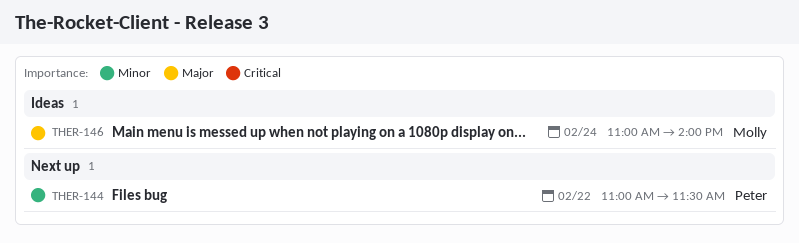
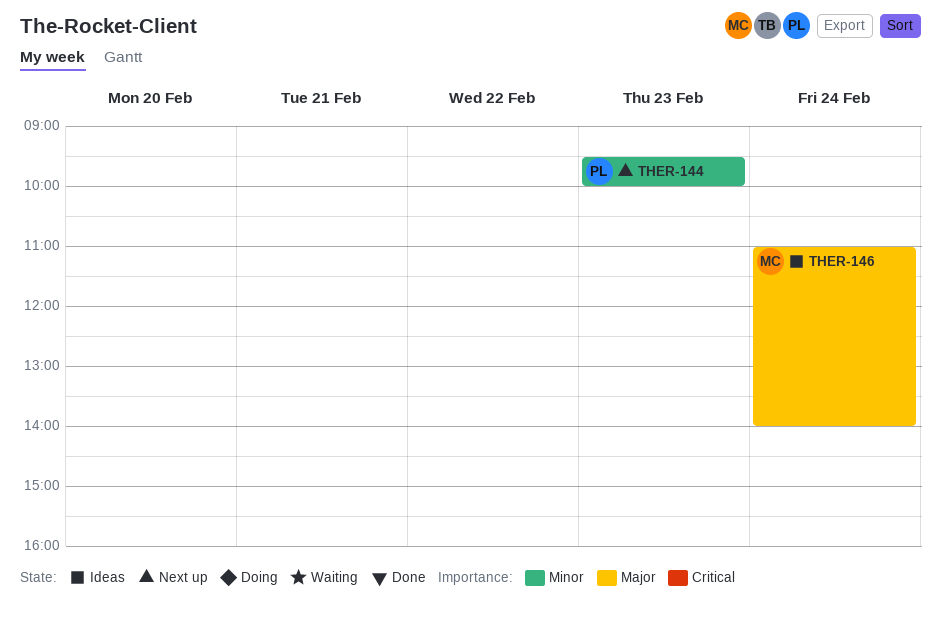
THER-144, day: Feb 22 -> Feb 23
THER-144, begins: 11:00 -> 09:30
THER-144, ends: 11:30 -> 10:00

